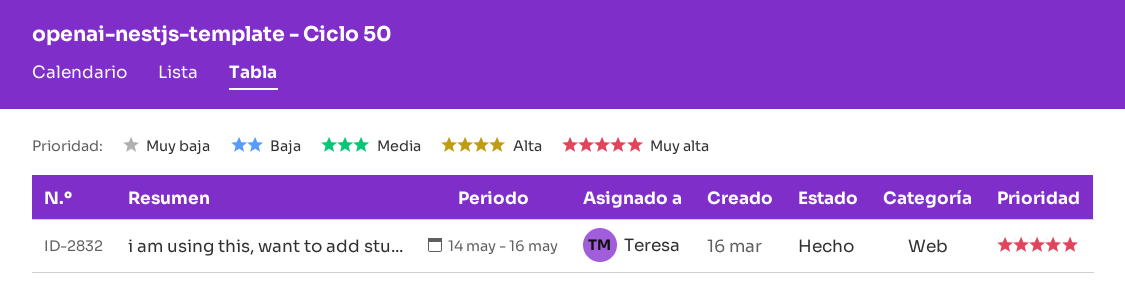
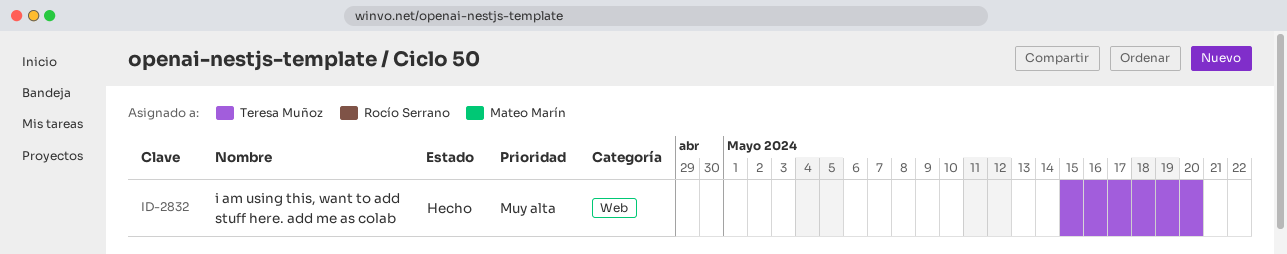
ID-2832, start: May 14 -> May 15
ID-2832, due: May 16 -> May 20

